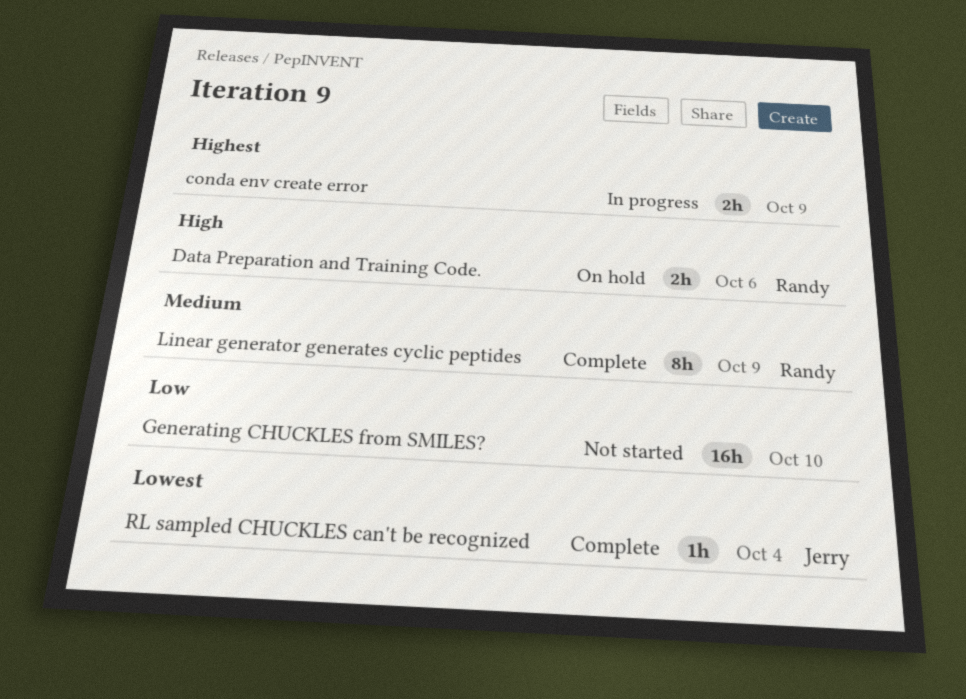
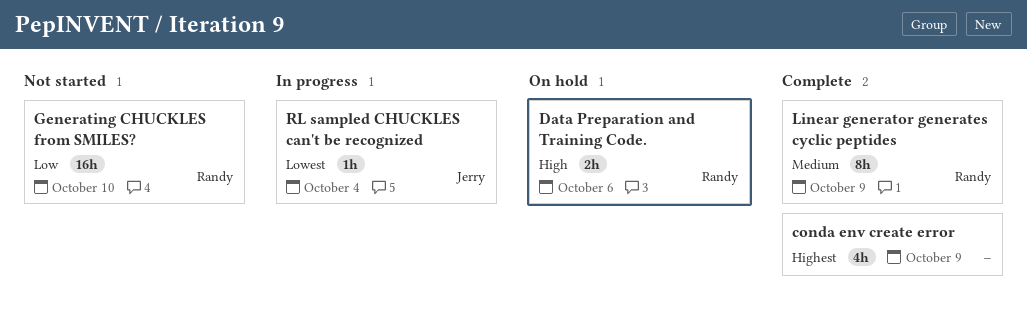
conda env create error, status: In progress -> Complete
conda env create error, estimate: 2h -> 4h
Generating CHUCKLES from SMILES?, owner: none -> Randy
RL sampled CHUCKLES can't be recognized, status: Complete -> In progress

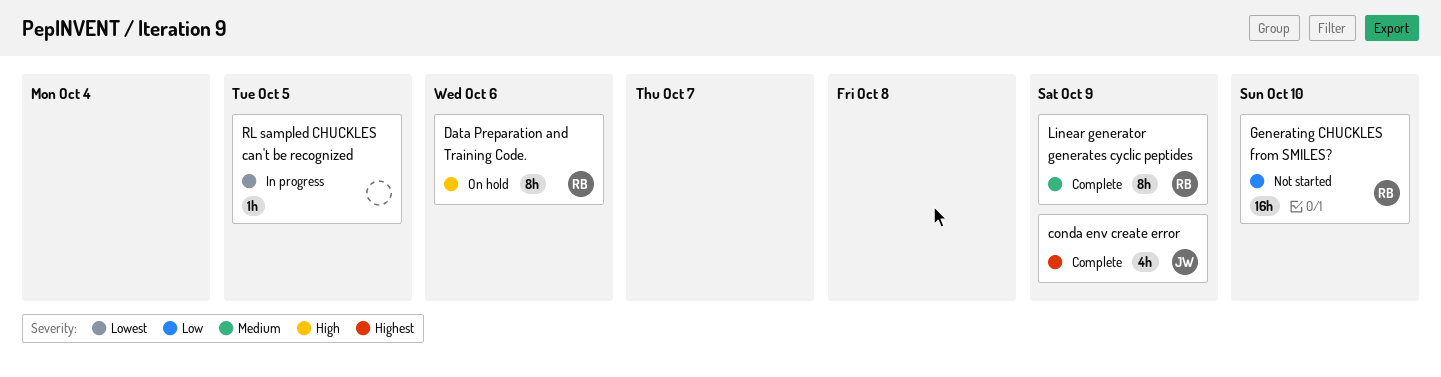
conda env create error, owner: none -> Jerry
Data Preparation and Training Code., estimate: 2h -> 8h
RL sampled CHUCKLES can't be recognized, owner: Jerry -> none
RL sampled CHUCKLES can't be recognized, due: Oct 4 -> Oct 5

